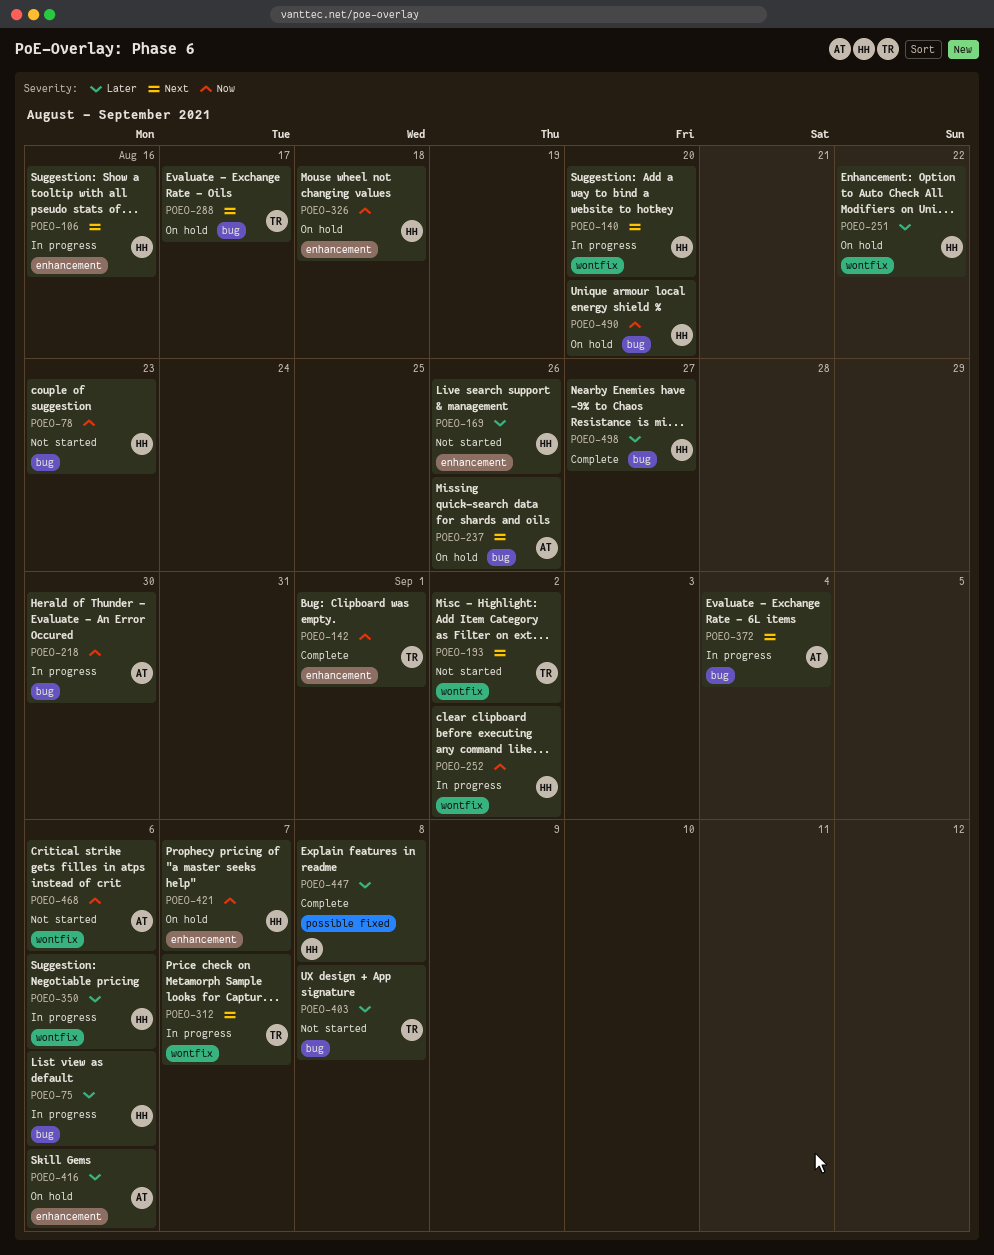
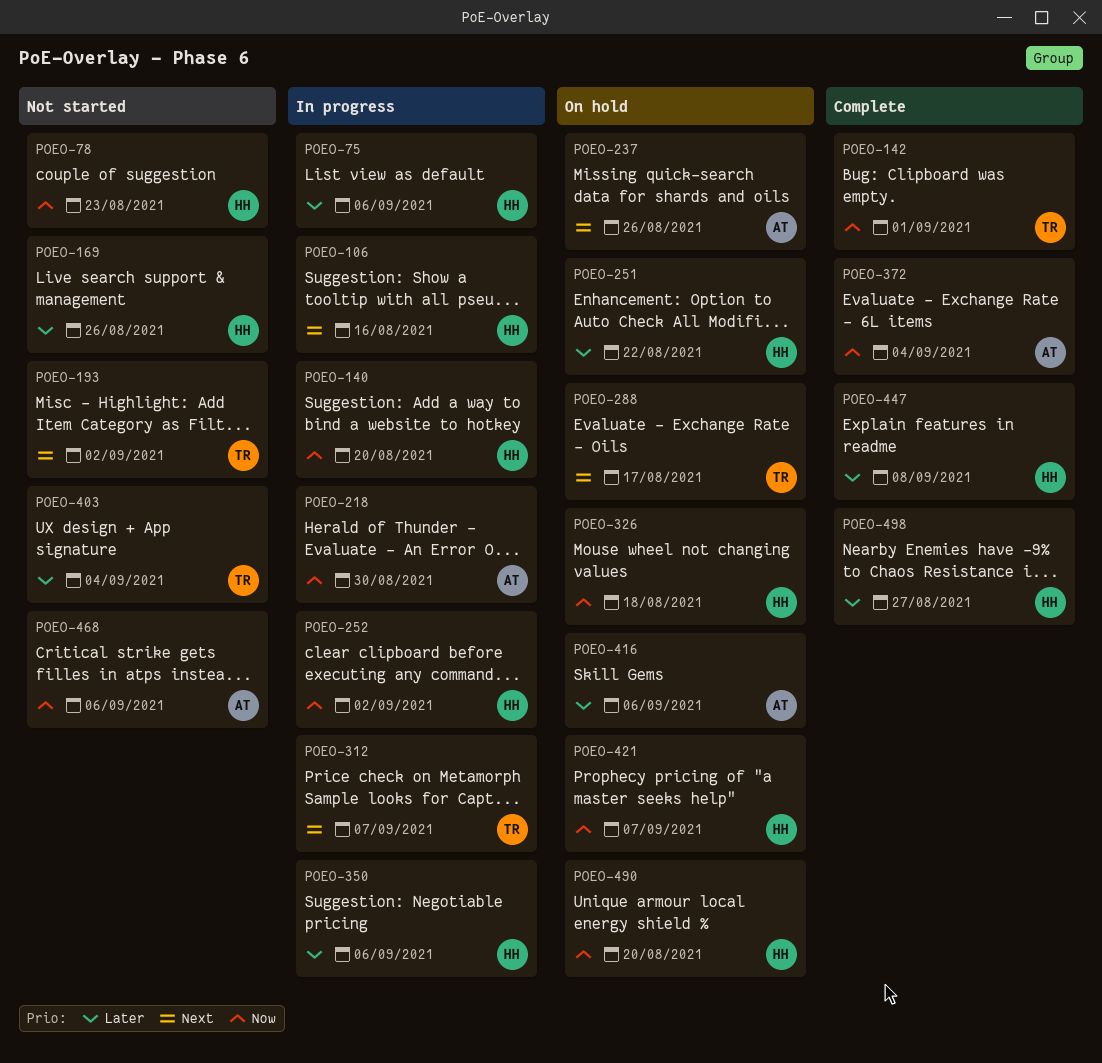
POEO-140, priority: Next -> Now
POEO-372, status: In progress -> Complete
POEO-372, priority: Next -> Now
POEO-403, due: Sep 8 -> Sep 4

